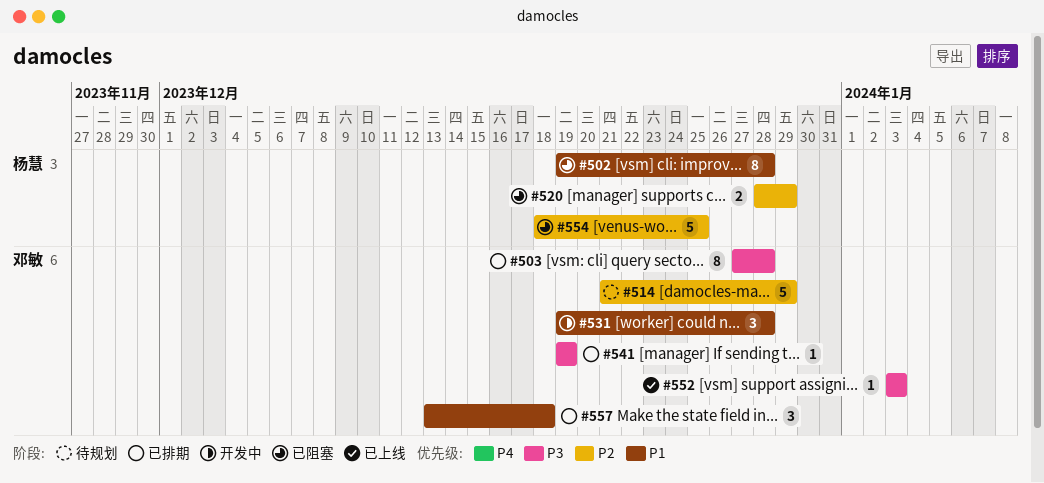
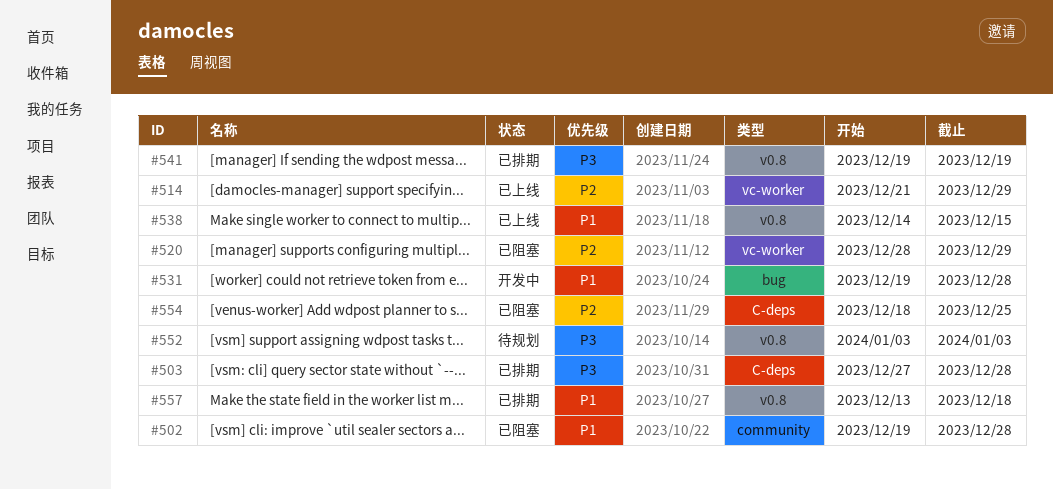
#514, status: 待规划 -> 已上线
#538: none -> present
#552, status: 已上线 -> 待规划

